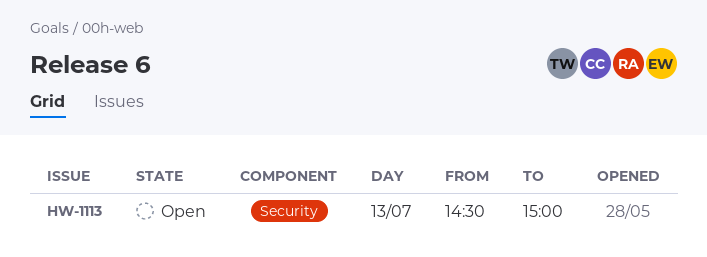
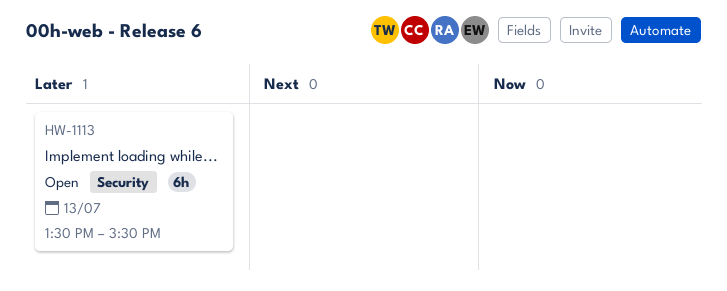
HW-1113, begins: 14:30 -> 13:30
HW-1113, ends: 15:00 -> 15:30

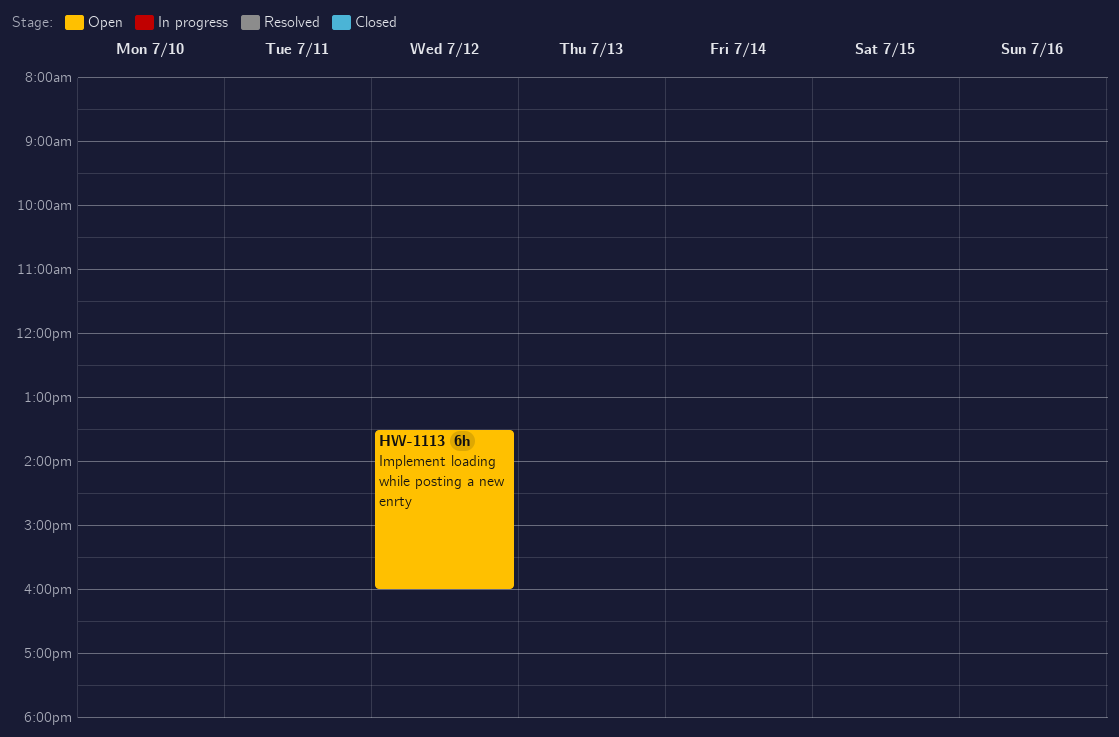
HW-1113, day: Jul 13 -> Jul 12
HW-1113, ends: 15:30 -> 16:00

